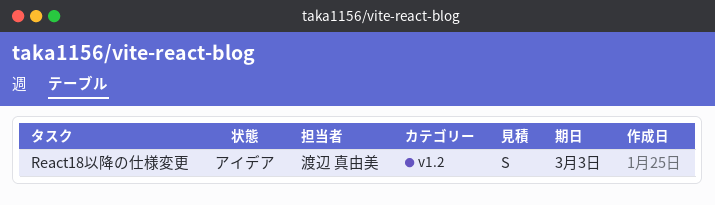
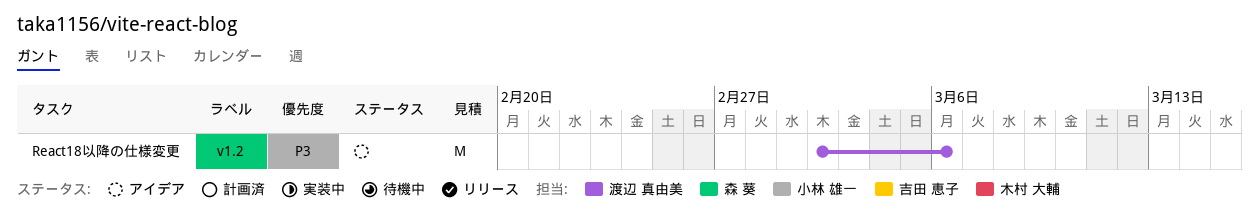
React18以降の仕様変更, estimate: S -> M
React18以降の仕様変更, due: Mar 3 -> Mar 6

